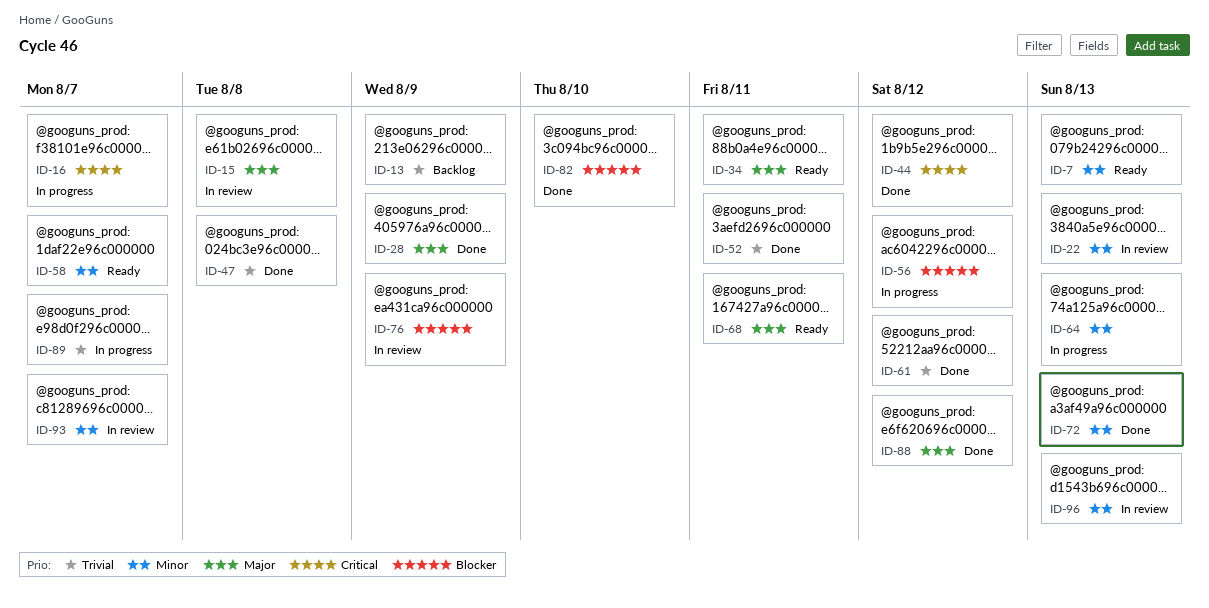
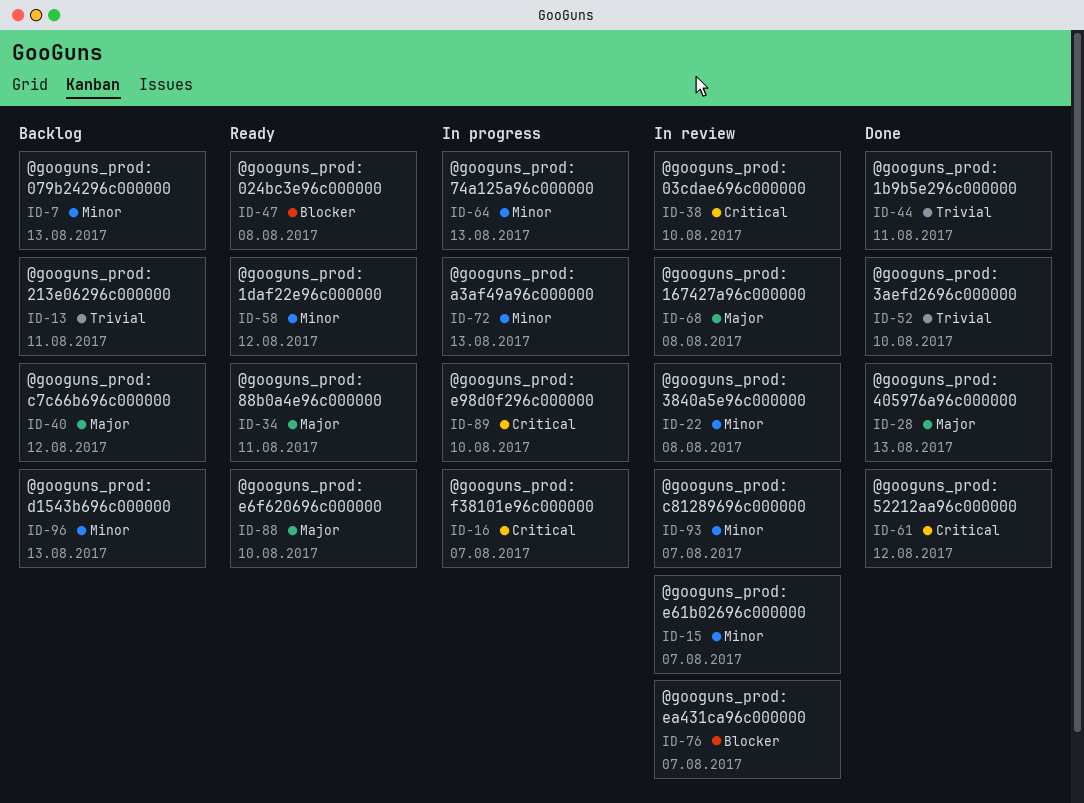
ID-7, status: Ready -> Backlog
ID-13, due: Aug 9 -> Aug 11
ID-15, priority: Major -> Minor
ID-15, due: Aug 8 -> Aug 7
ID-22, due: Aug 13 -> Aug 8
ID-28, due: Aug 9 -> Aug 13
ID-38: none -> present
ID-40: none -> present
ID-44, priority: Critical -> Trivial
ID-44, due: Aug 12 -> Aug 11
ID-47, status: Done -> Ready
ID-47, priority: Trivial -> Blocker
ID-52, due: Aug 11 -> Aug 10
ID-56: present -> none
ID-58, due: Aug 7 -> Aug 12
ID-61, priority: Trivial -> Critical
ID-68, status: Ready -> In review
ID-68, due: Aug 11 -> Aug 8
ID-72, status: Done -> In progress
ID-76, due: Aug 9 -> Aug 7
ID-82: present -> none
ID-88, status: Done -> Ready
ID-88, due: Aug 12 -> Aug 10
ID-89, priority: Trivial -> Critical
ID-89, due: Aug 7 -> Aug 10
ID-96, status: In review -> Backlog

